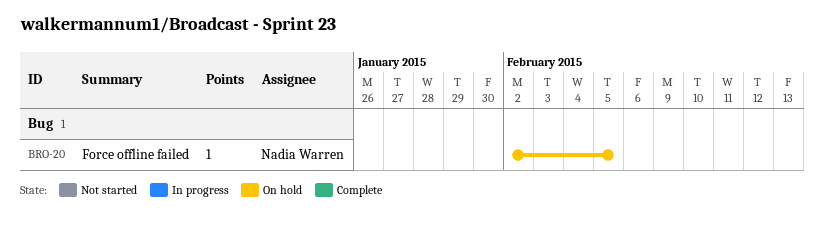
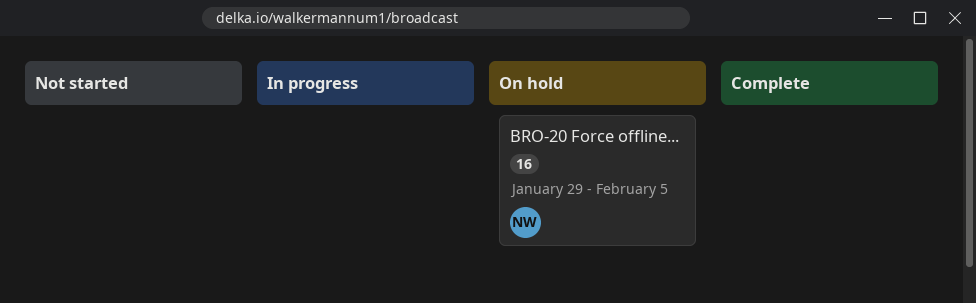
BRO-20, estimate: 1 -> 16
BRO-20, start: Feb 2 -> Jan 29

